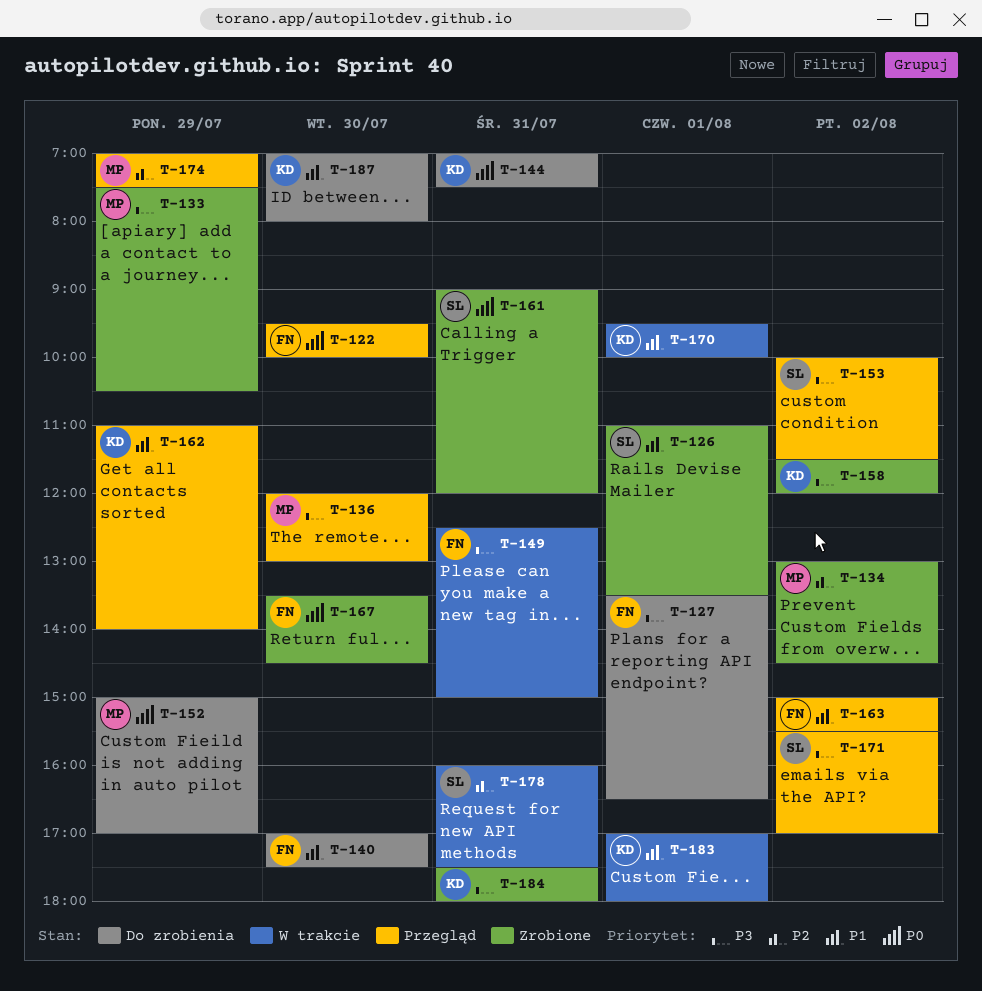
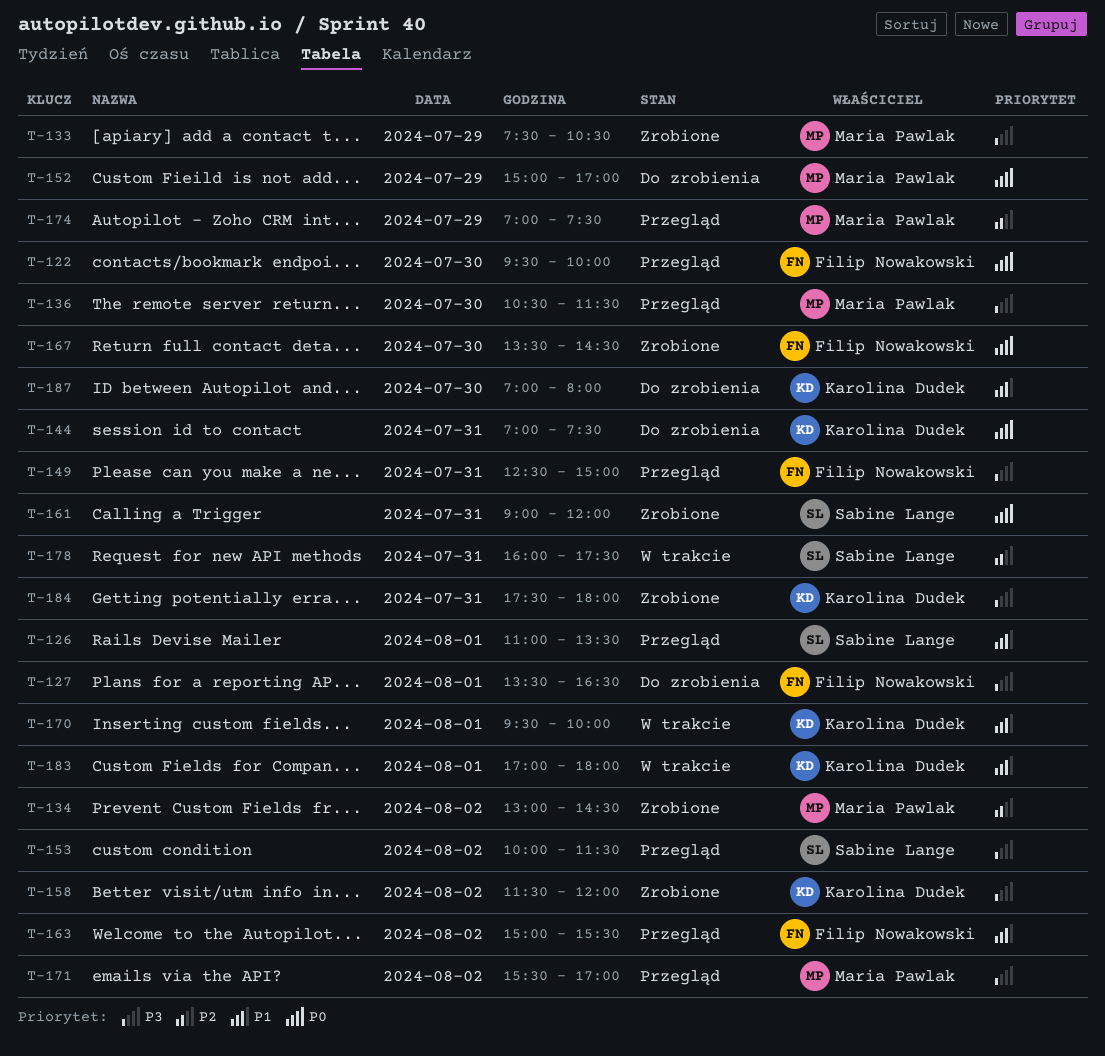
T-126, status: Zrobione -> Przegląd
T-136, begins: 12:00 -> 10:30
T-136, ends: 13:00 -> 11:30
T-140: present -> none
T-149, status: W trakcie -> Przegląd
T-162: present -> none
T-171, owner: Sabine Lange -> Maria Pawlak

